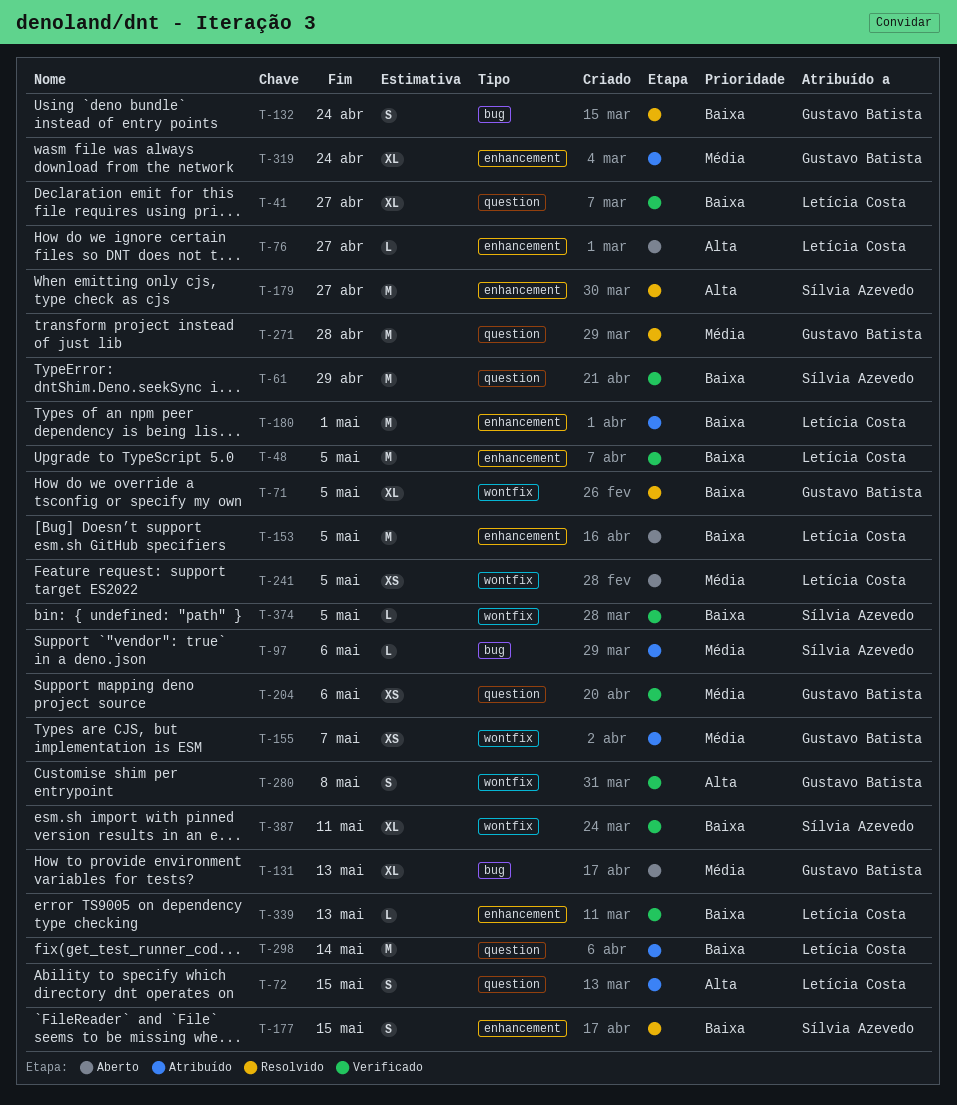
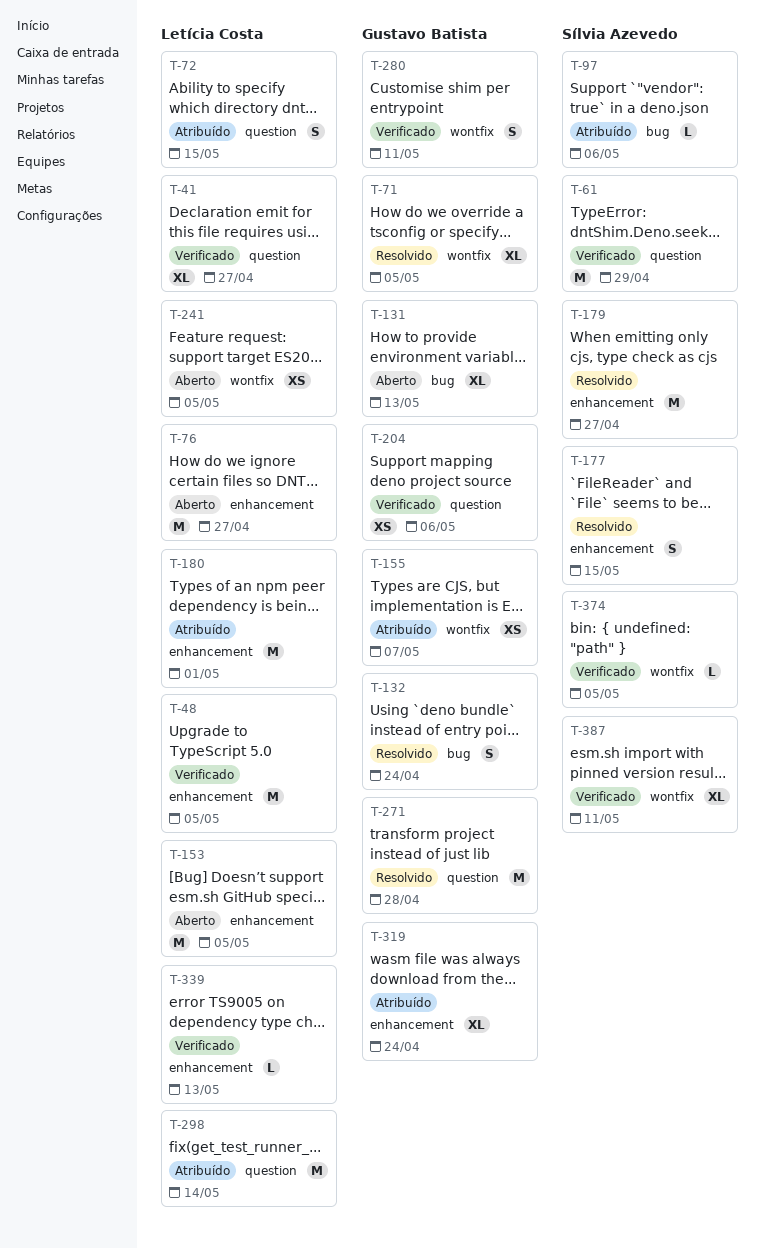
T-76, estimate: L -> M
T-280, due: May 8 -> May 11

